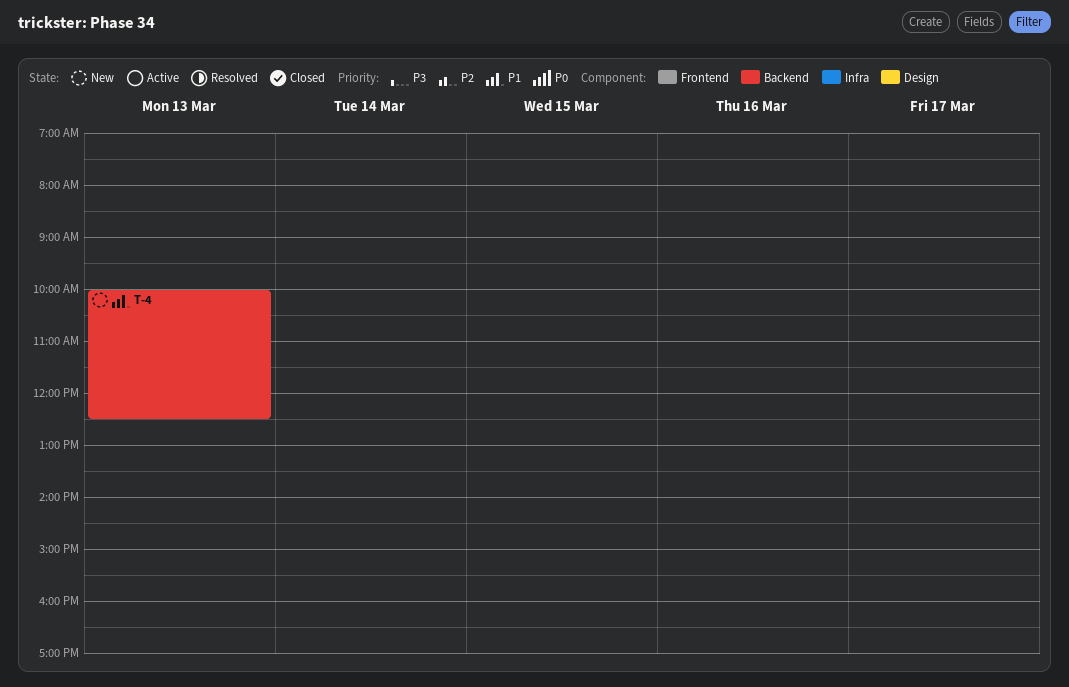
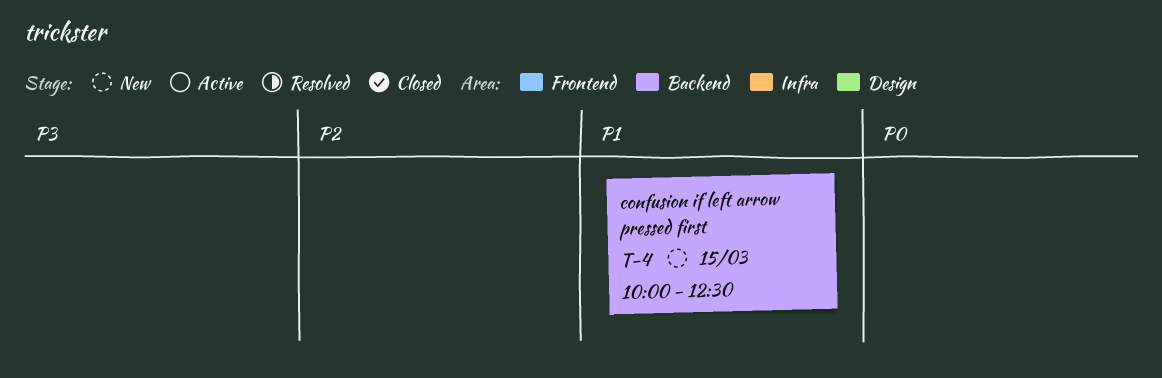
T-4, day: Mar 13 -> Mar 15

